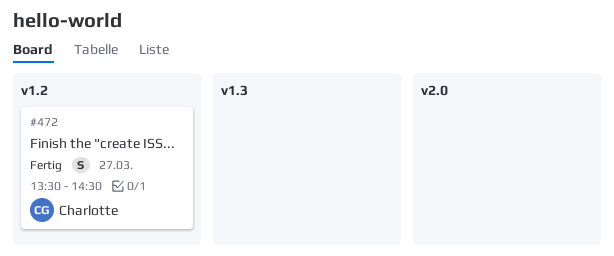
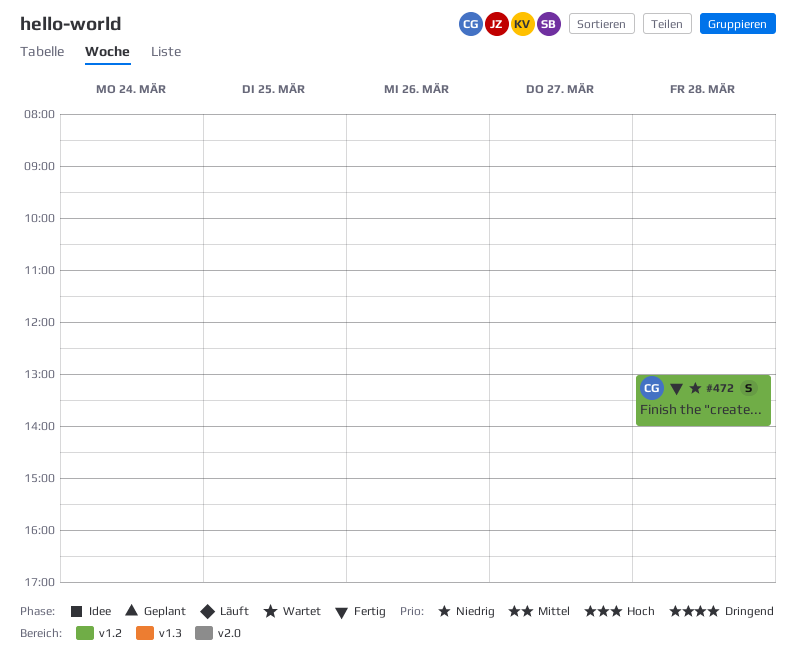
#472, day: Mar 27 -> Mar 28
#472, begins: 13:30 -> 13:00
#472, ends: 14:30 -> 14:00

